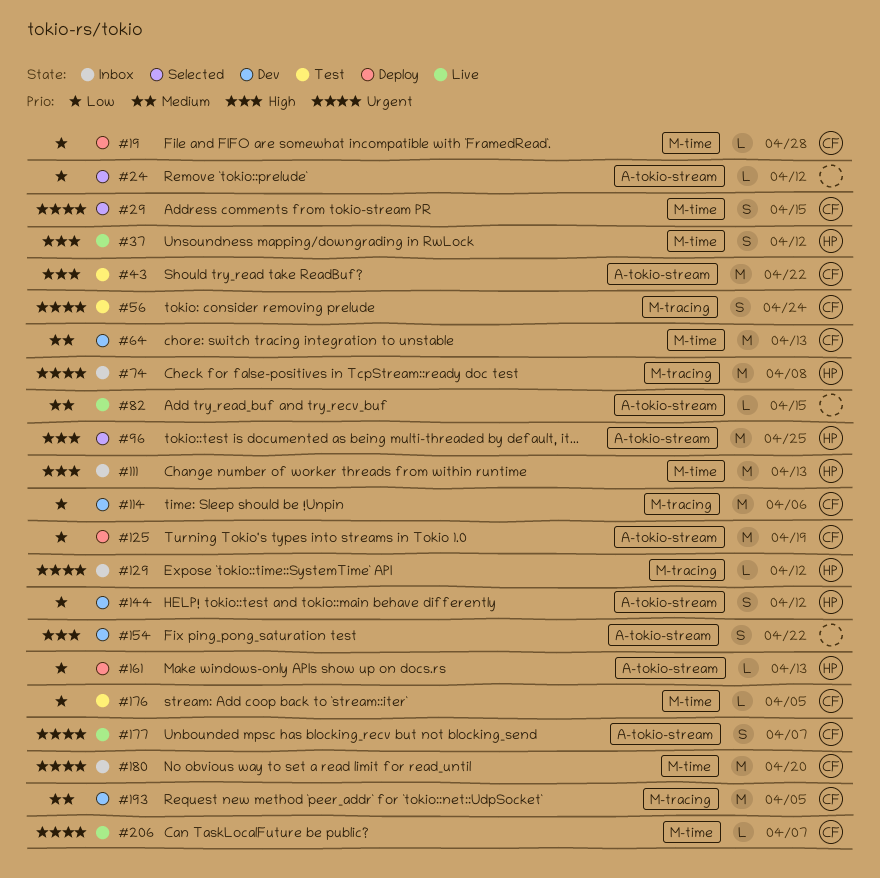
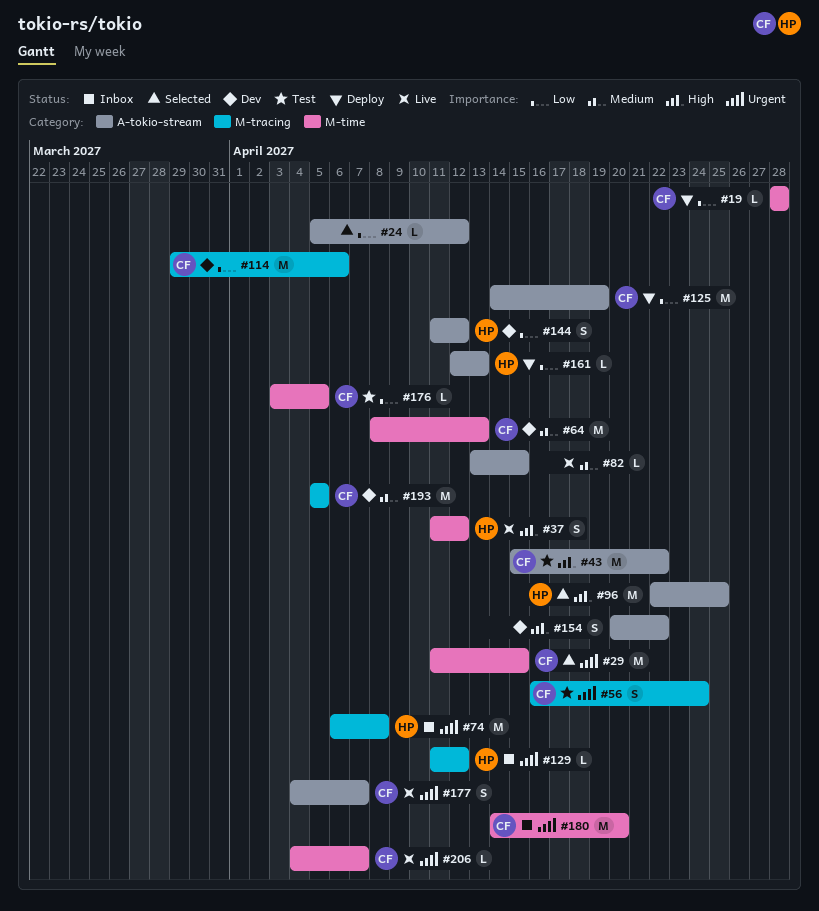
#29, estimate: S -> M
#111: present -> none

